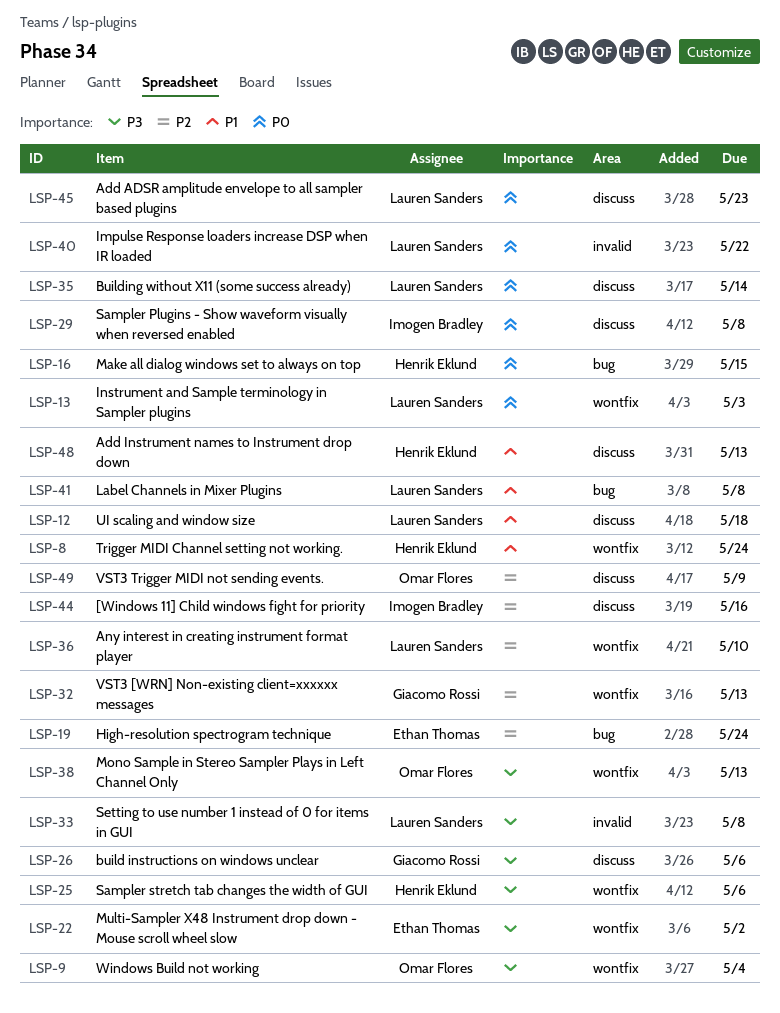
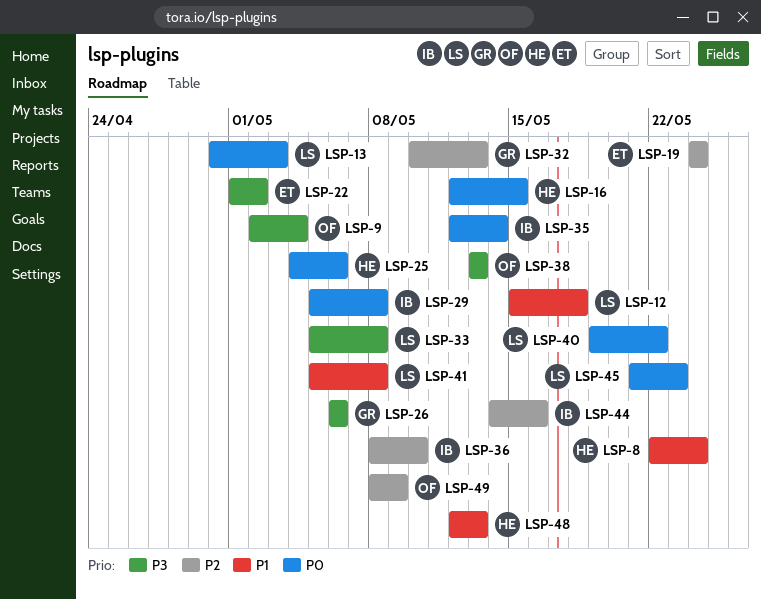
LSP-25, priority: P3 -> P0
LSP-35, owner: Lauren Sanders -> Imogen Bradley
LSP-36, owner: Lauren Sanders -> Imogen Bradley

